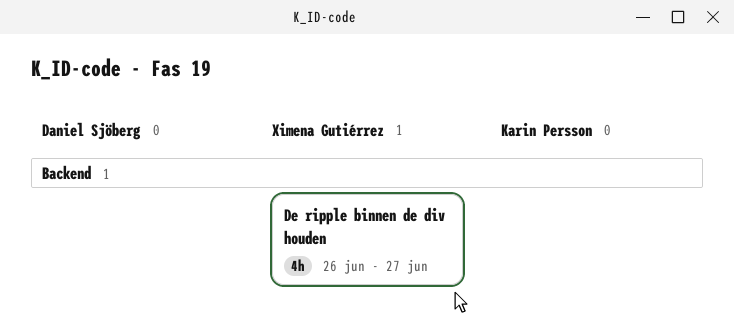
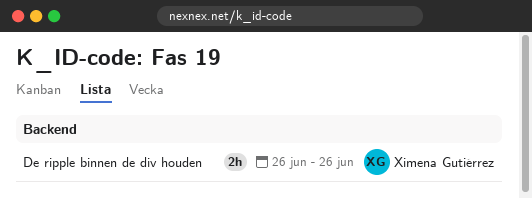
De ripple binnen de div houden, estimate: 4h -> 2h
De ripple binnen de div houden, due: Jun 27 -> Jun 26

